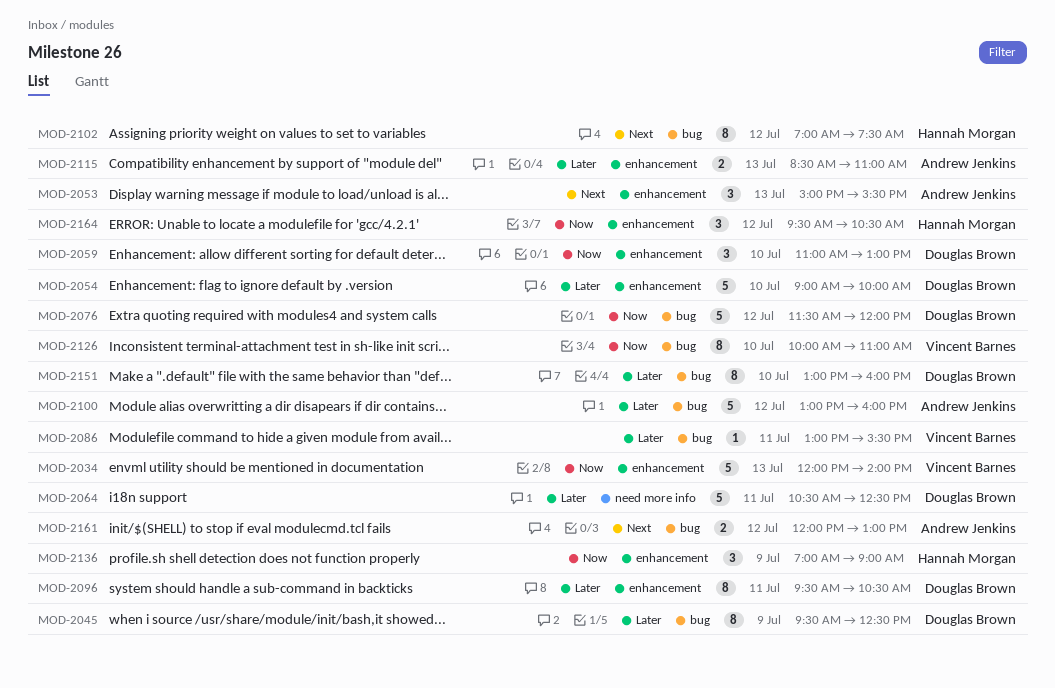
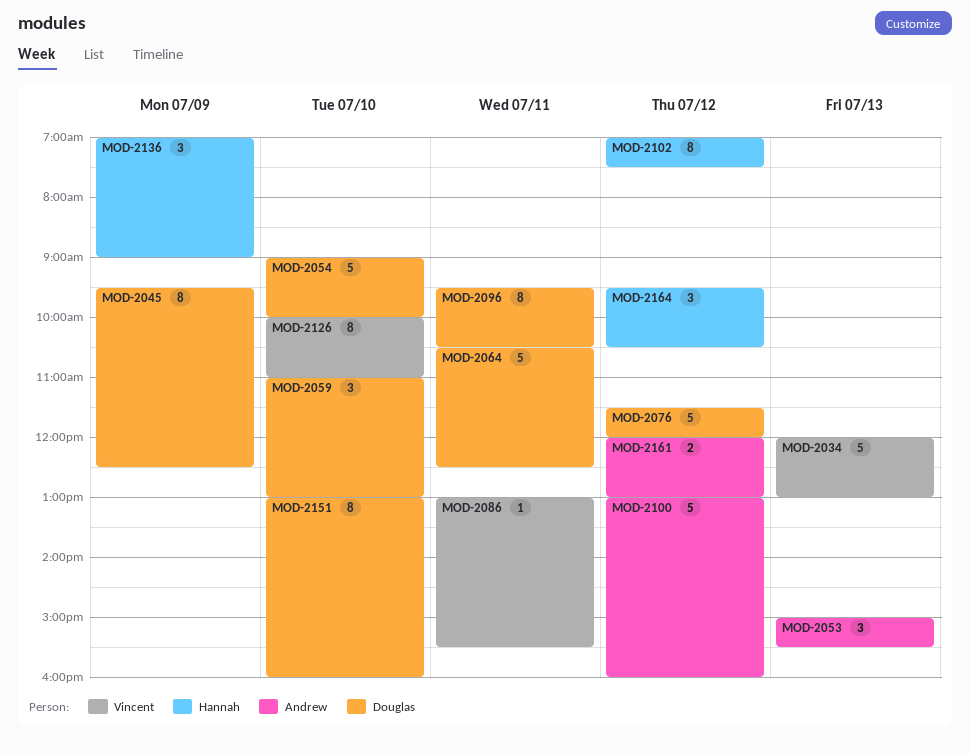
MOD-2034, ends: 14:00 -> 13:00
MOD-2115: present -> none

